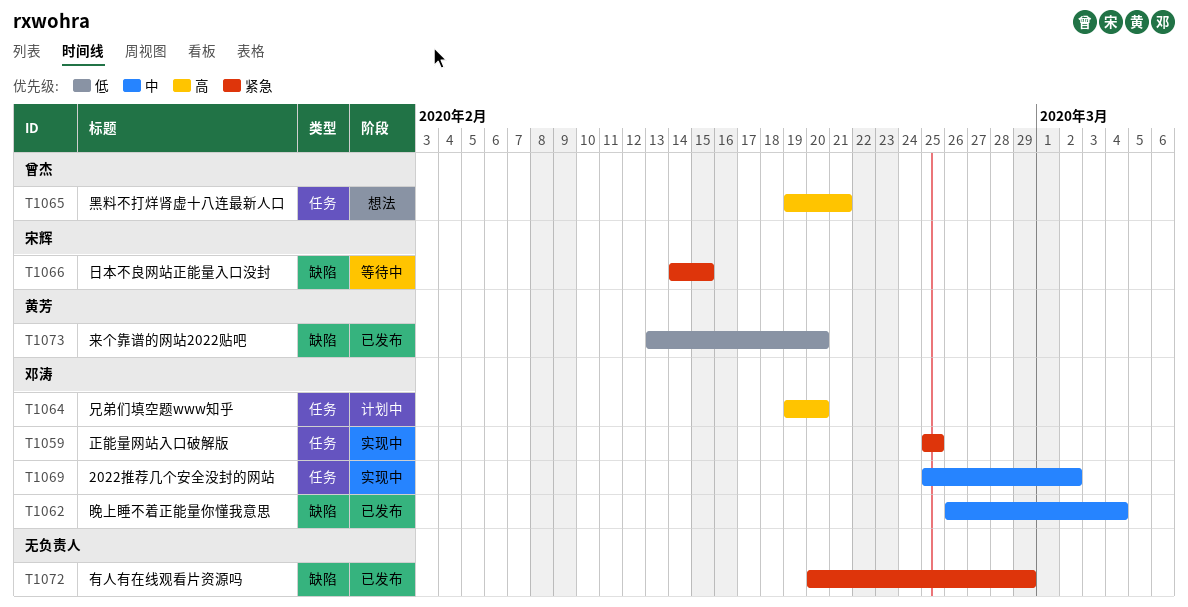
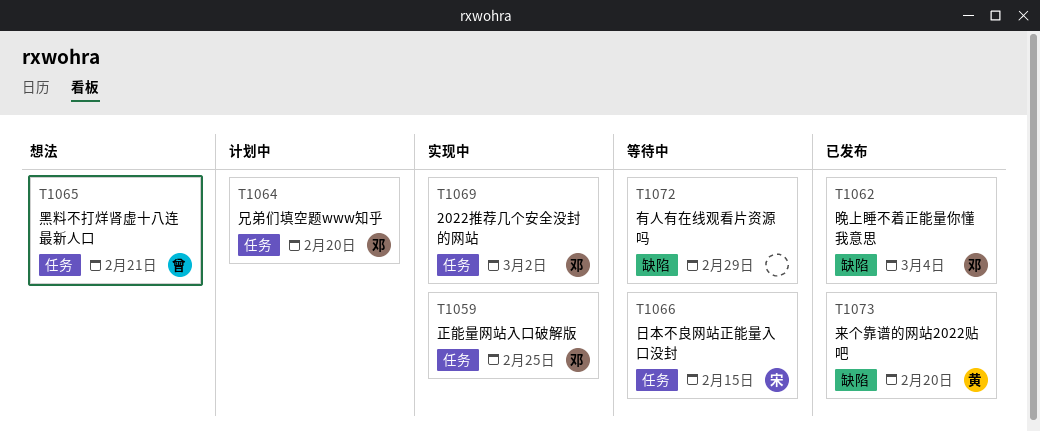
T1066, label: 缺陷 -> 任务
T1072, status: 已发布 -> 等待中

